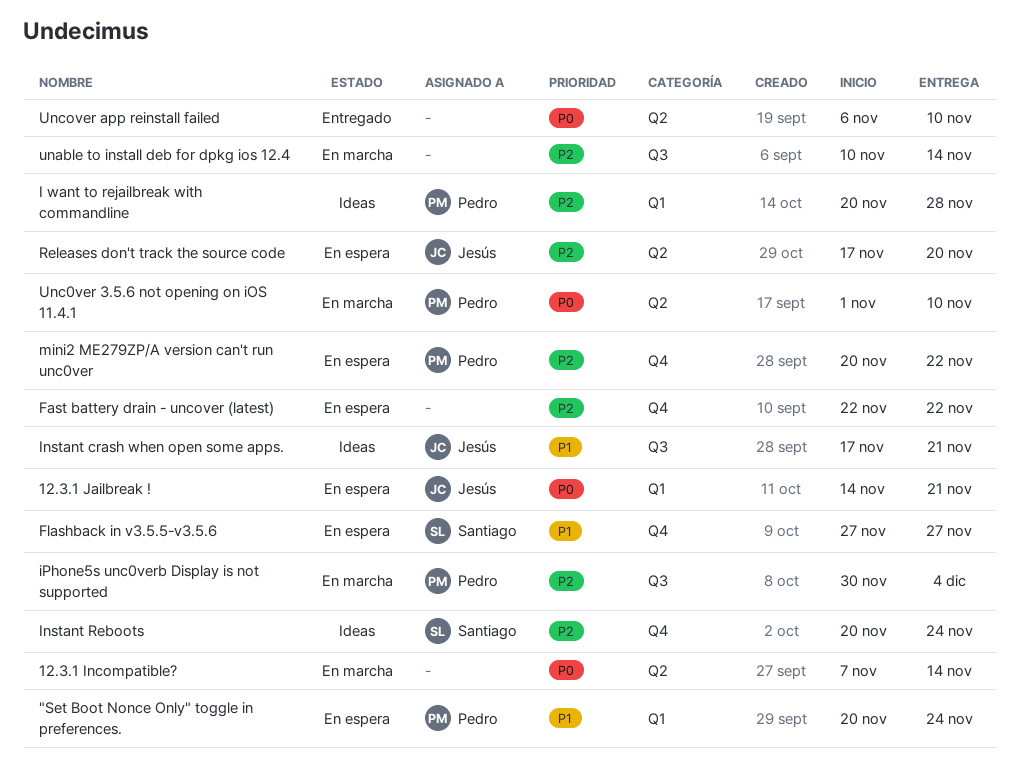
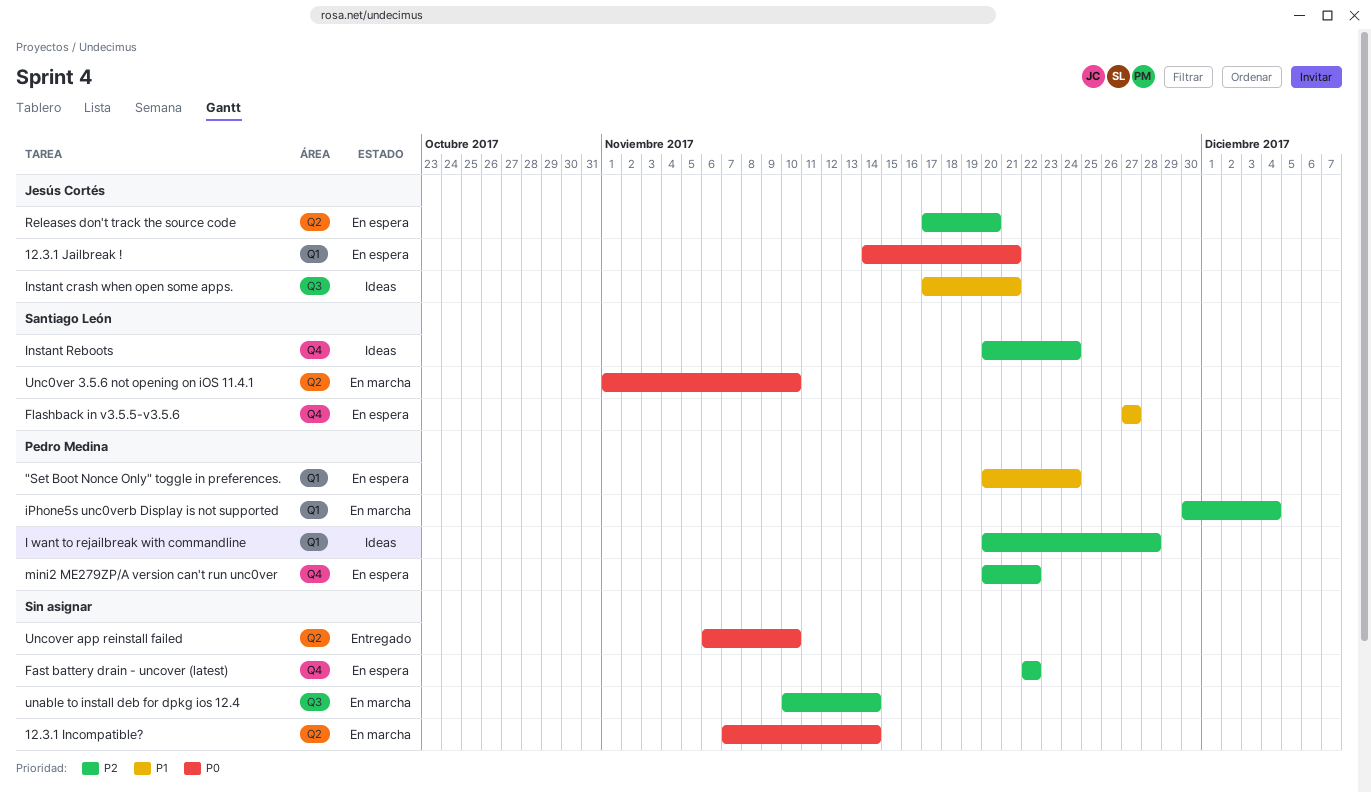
iPhone5s unc0verb Display is not supported, label: Q3 -> Q1
Unc0ver 3.5.6 not opening on iOS 11.4.1, owner: Pedro Medina -> Santiago León

